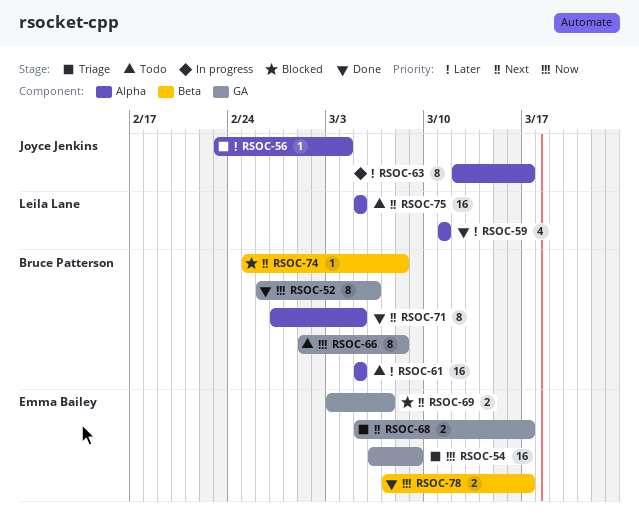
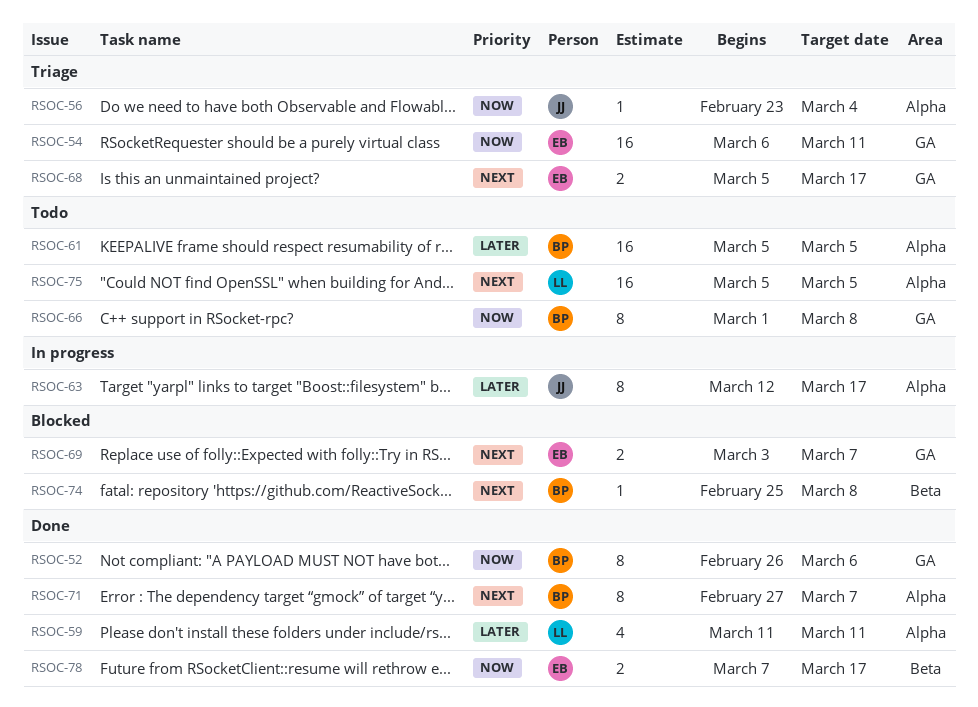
RSOC-54, due: Mar 9 -> Mar 11
RSOC-56, priority: Later -> Now
RSOC-71, due: Mar 5 -> Mar 7

